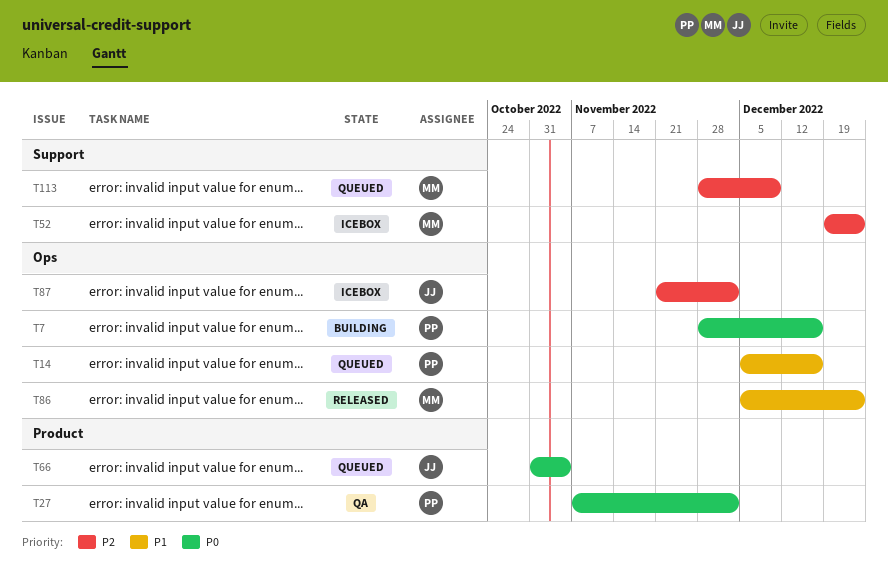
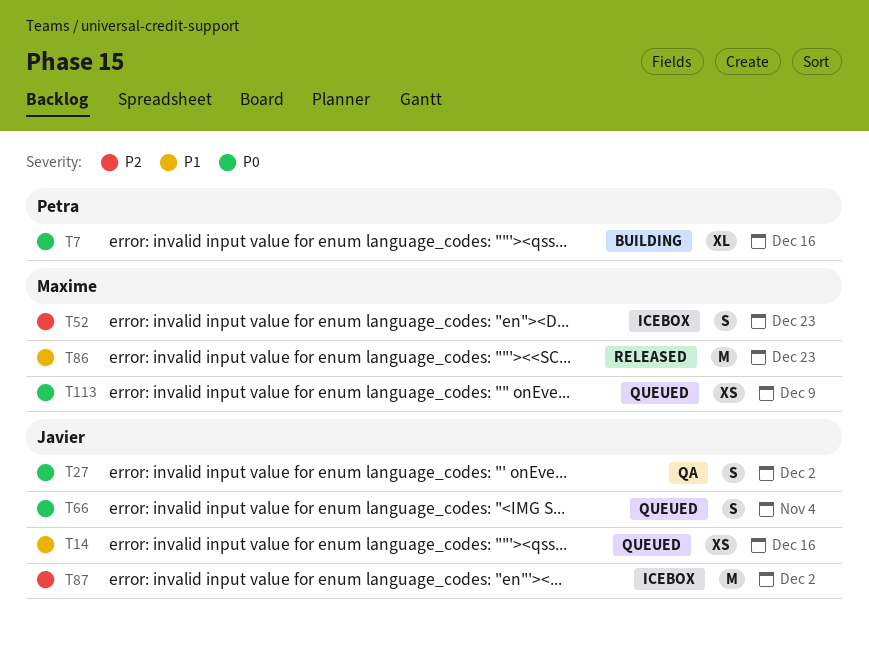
T14, owner: Petra -> Javier
T27, owner: Petra -> Javier
T113, priority: P2 -> P0

